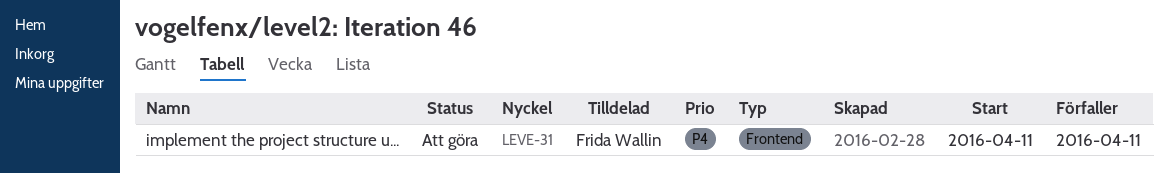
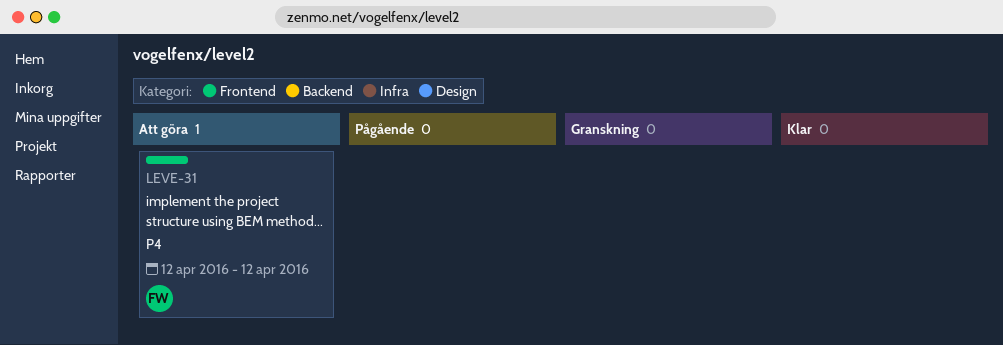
LEVE-31, start: Apr 11 -> Apr 12
LEVE-31, due: Apr 11 -> Apr 12

